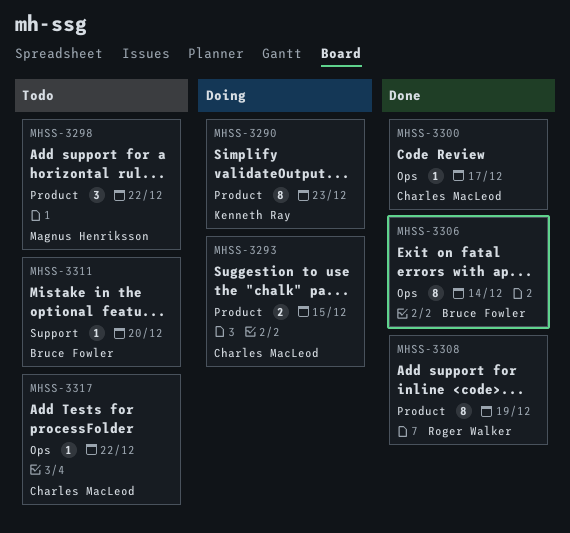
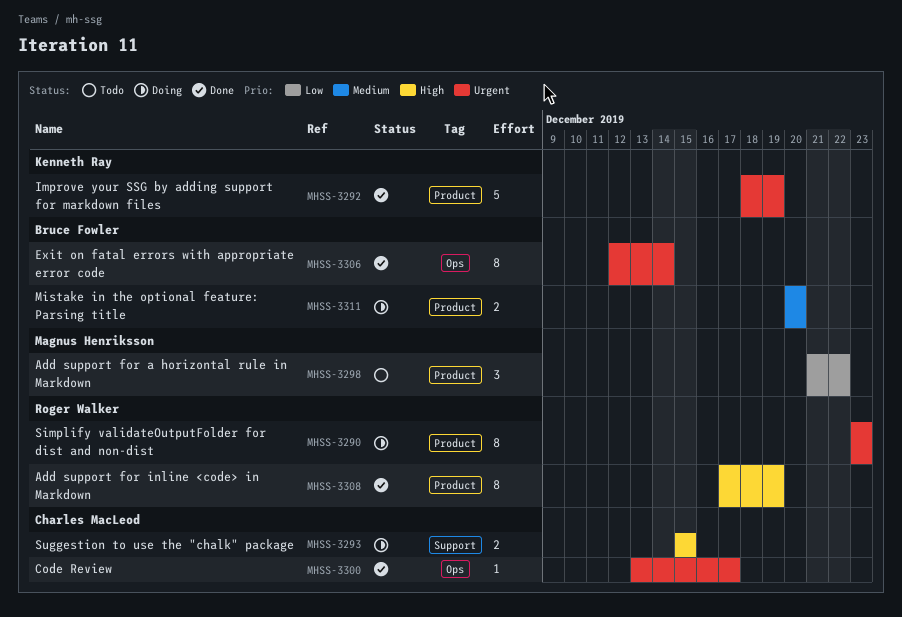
MHSS-3290, owner: Kenneth Ray -> Roger Walker
MHSS-3292: none -> present
MHSS-3293, label: Product -> Support
MHSS-3311, status: Todo -> Doing
MHSS-3311, label: Support -> Product
MHSS-3311, estimate: 1 -> 2
MHSS-3317: present -> none

